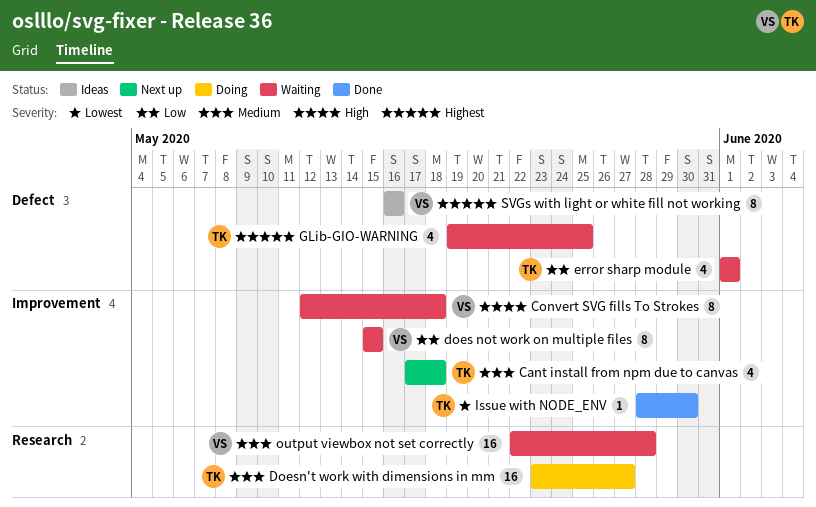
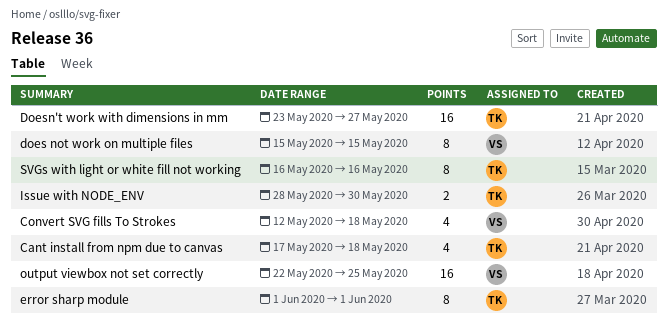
Convert SVG fills To Strokes, estimate: 8 -> 4
error sharp module, estimate: 4 -> 8
GLib-GIO-WARNING: present -> none
Issue with NODE_ENV, estimate: 1 -> 2
output viewbox not set correctly, due: May 28 -> May 25
SVGs with light or white fill not working, owner: VS -> TK

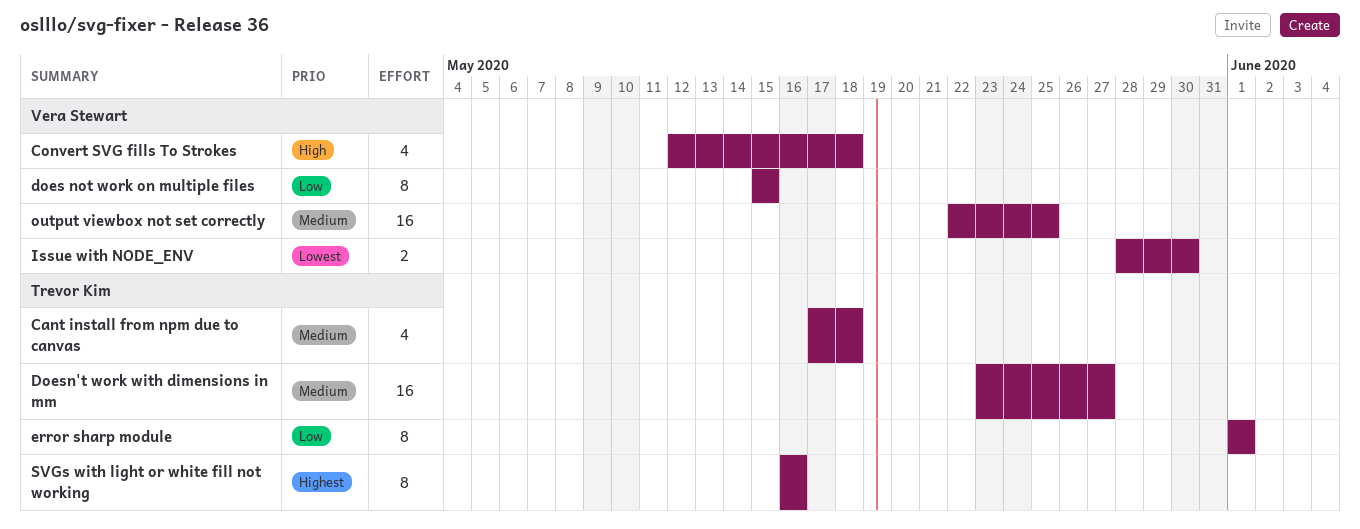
Issue with NODE_ENV, owner: Trevor Kim -> Vera Stewart

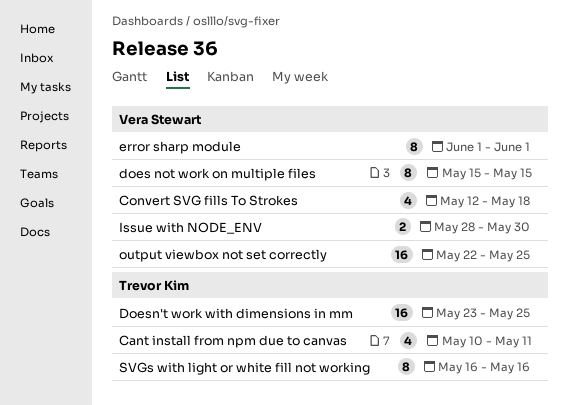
Cant install from npm due to canvas, start: May 17 -> May 10
Cant install from npm due to canvas, due: May 18 -> May 11
Doesn't work with dimensions in mm, due: May 27 -> May 25
error sharp module, owner: Trevor Kim -> Vera Stewart

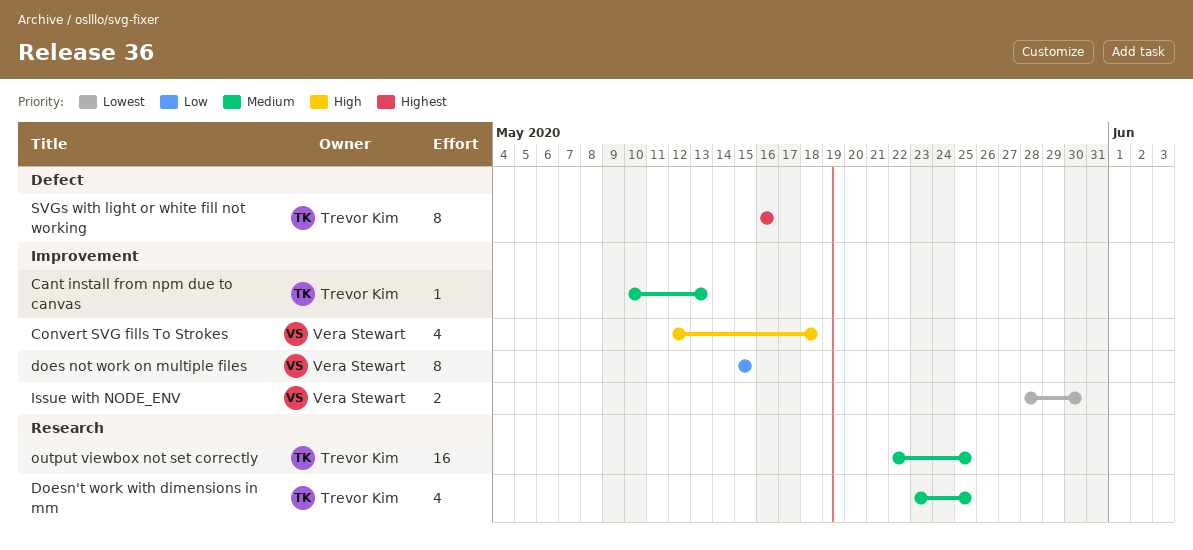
Cant install from npm due to canvas, estimate: 4 -> 1
Cant install from npm due to canvas, due: May 11 -> May 13
Doesn't work with dimensions in mm, estimate: 16 -> 4
error sharp module: present -> none
output viewbox not set correctly, owner: Vera Stewart -> Trevor Kim

